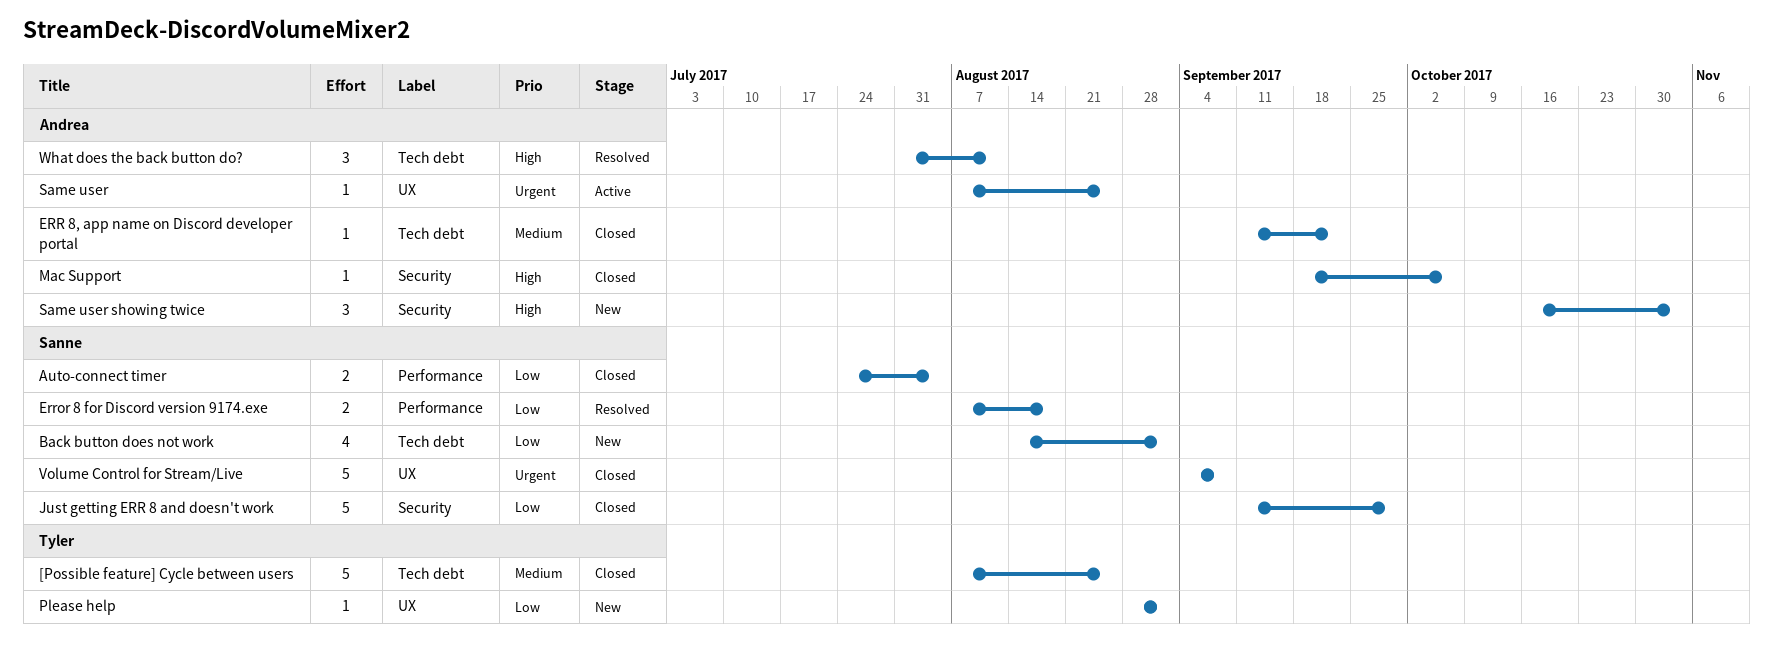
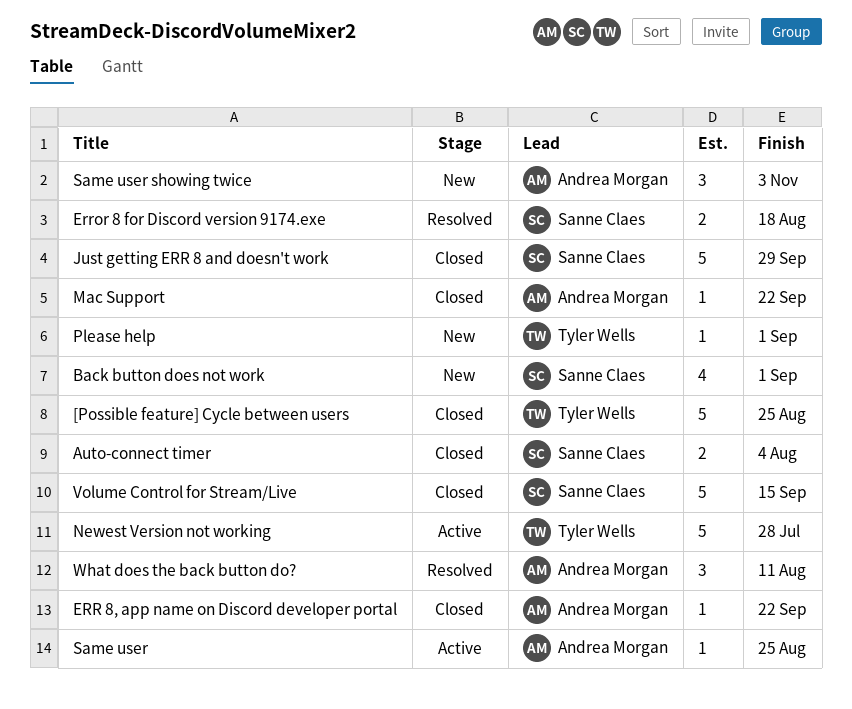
Mac Support, due: Oct 6 -> Sep 22
Newest Version not working: none -> present
Volume Control for Stream/Live, due: Sep 8 -> Sep 15

